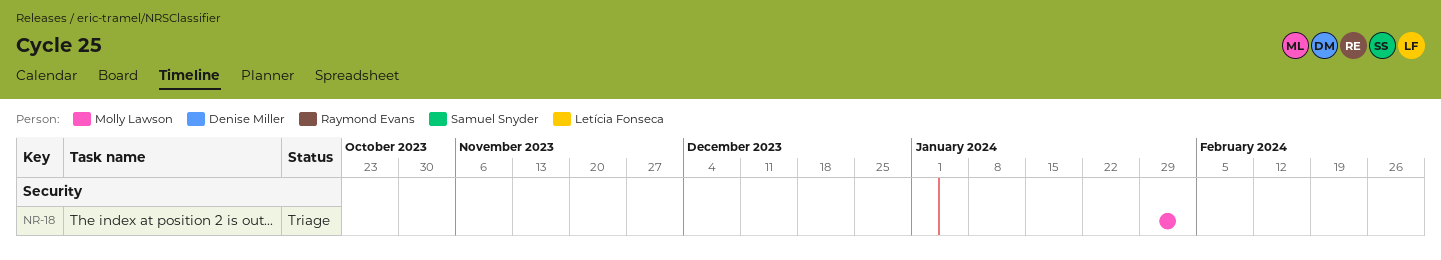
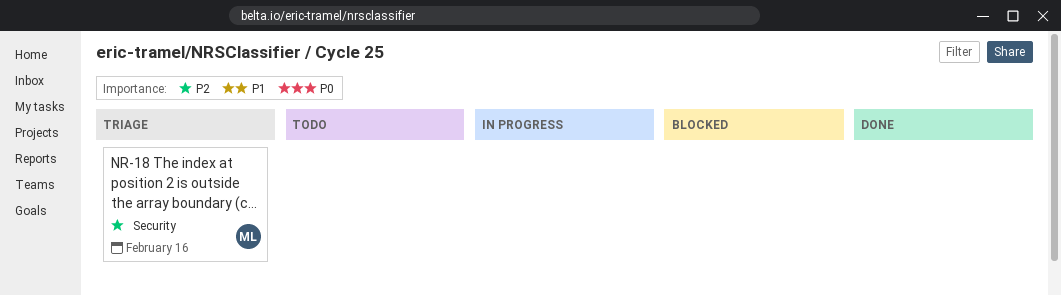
NR-18, due: Feb 2 -> Feb 16

